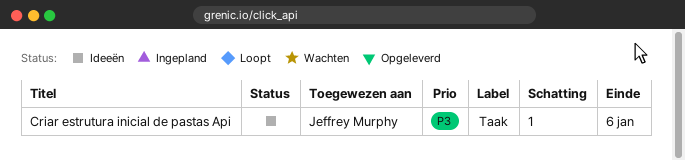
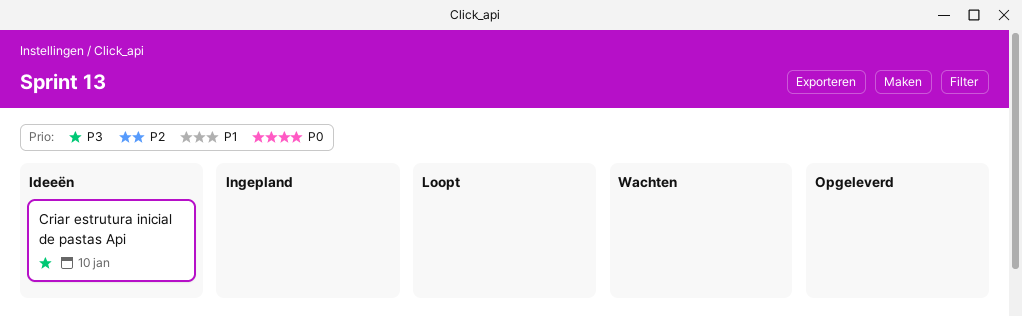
Criar estrutura inicial de pastas Api, due: Jan 6 -> Jan 10

